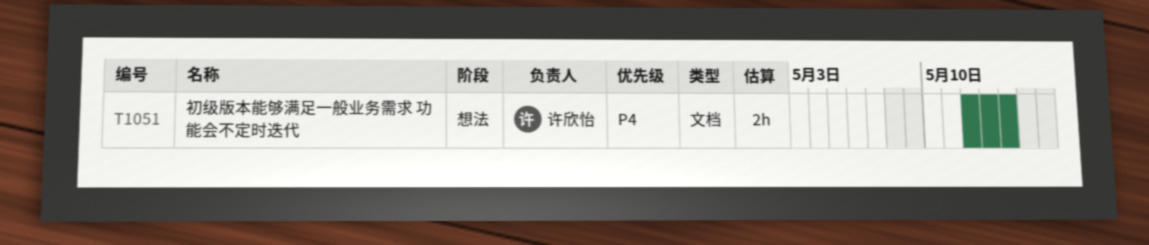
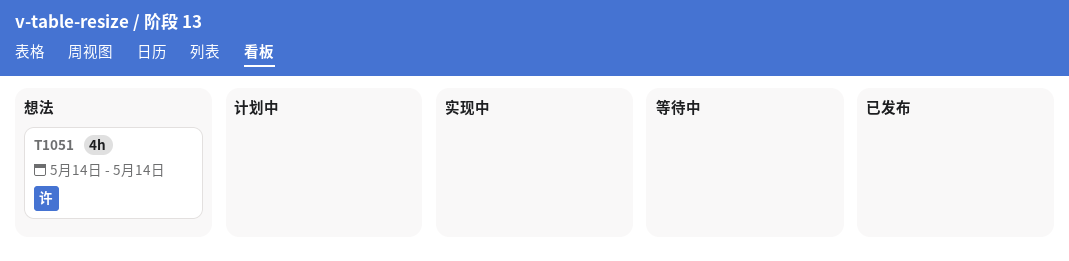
T1051, estimate: 2h -> 4h
T1051, start: May 12 -> May 14

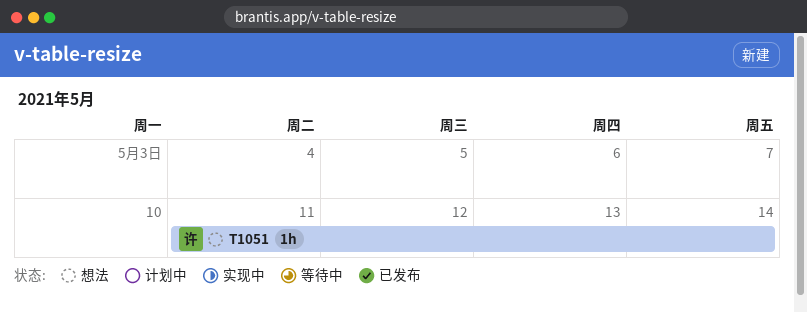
T1051, estimate: 4h -> 1h
T1051, start: May 14 -> May 11

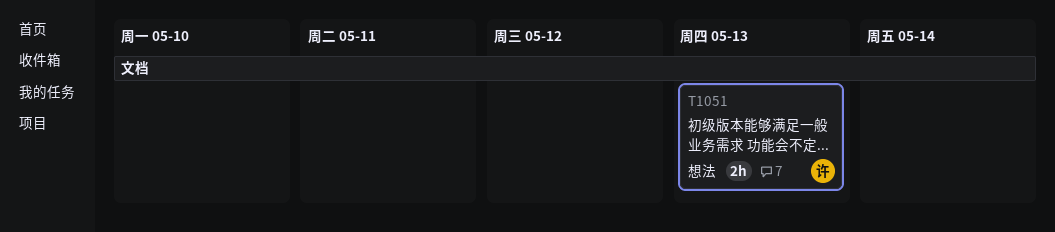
T1051, estimate: 1h -> 2h
T1051, due: May 14 -> May 13

